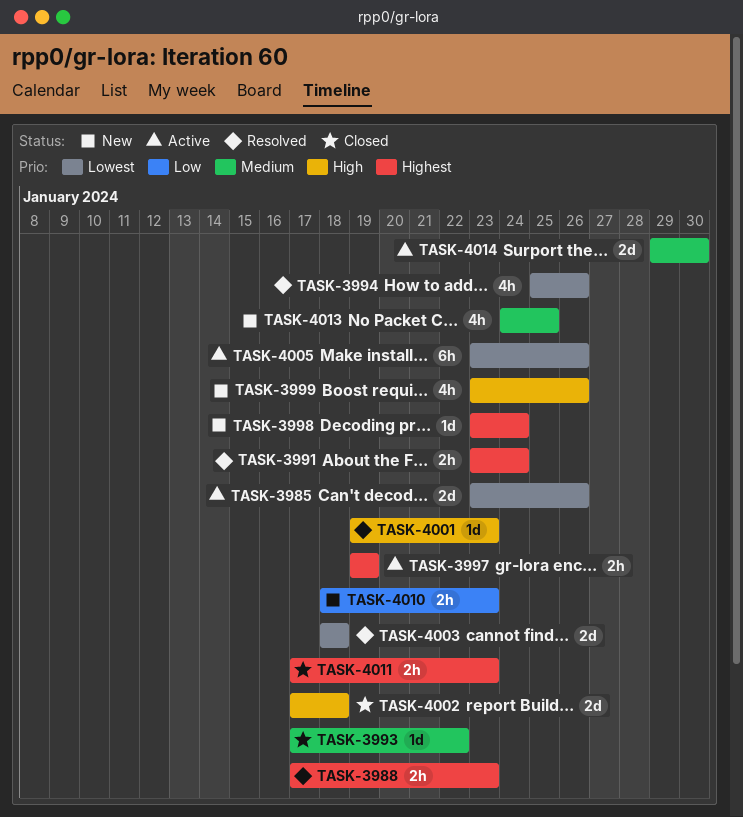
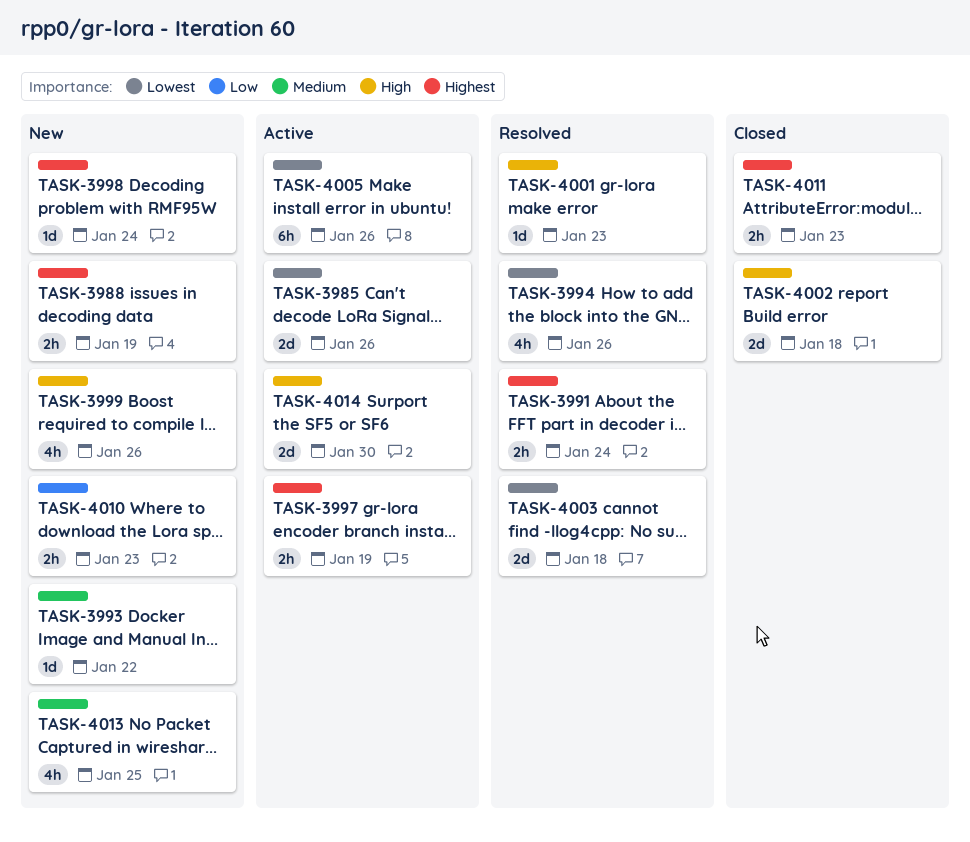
TASK-3988, status: Resolved -> New
TASK-3988, due: Jan 23 -> Jan 19
TASK-3993, status: Closed -> New
TASK-4014, priority: Medium -> High

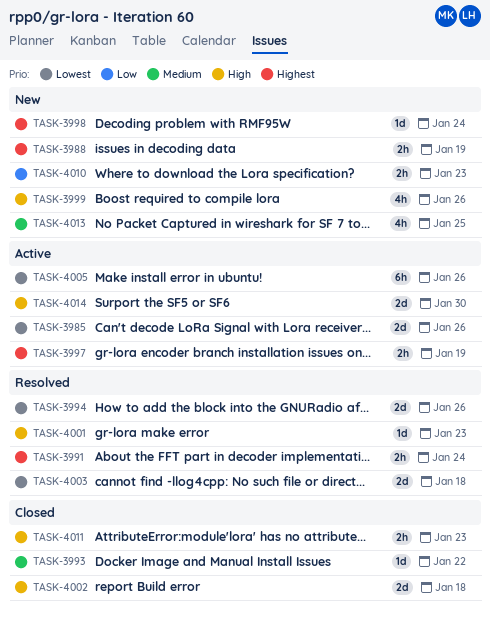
TASK-3993, status: New -> Closed
TASK-3994, estimate: 4h -> 2d
TASK-4011, priority: Highest -> High

